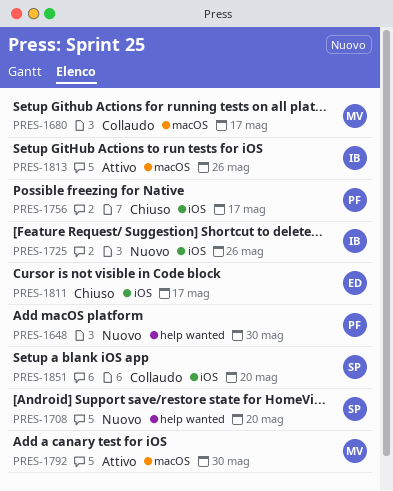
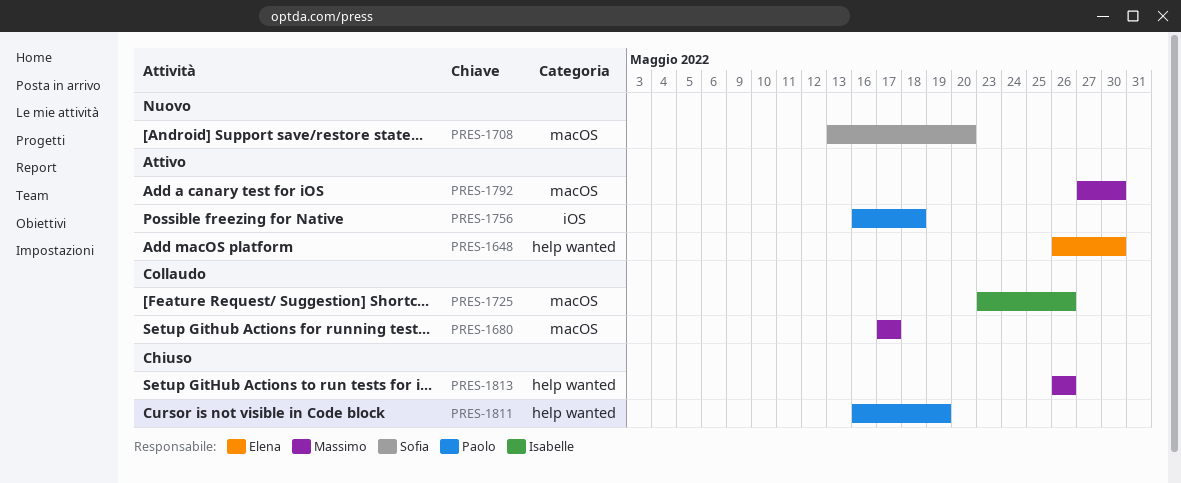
PRES-1648, status: Nuovo -> Attivo
PRES-1648, owner: Paolo -> Elena
PRES-1708, label: help wanted -> macOS
PRES-1725, status: Nuovo -> Collaudo
PRES-1725, label: iOS -> macOS
PRES-1756, status: Chiuso -> Attivo
PRES-1756, due: May 17 -> May 18
PRES-1811, owner: Elena -> Paolo
PRES-1811, label: iOS -> help wanted
PRES-1811, due: May 17 -> May 19
PRES-1813, status: Attivo -> Chiuso
PRES-1813, owner: Isabelle -> Massimo
PRES-1813, label: macOS -> help wanted
PRES-1851: present -> none

